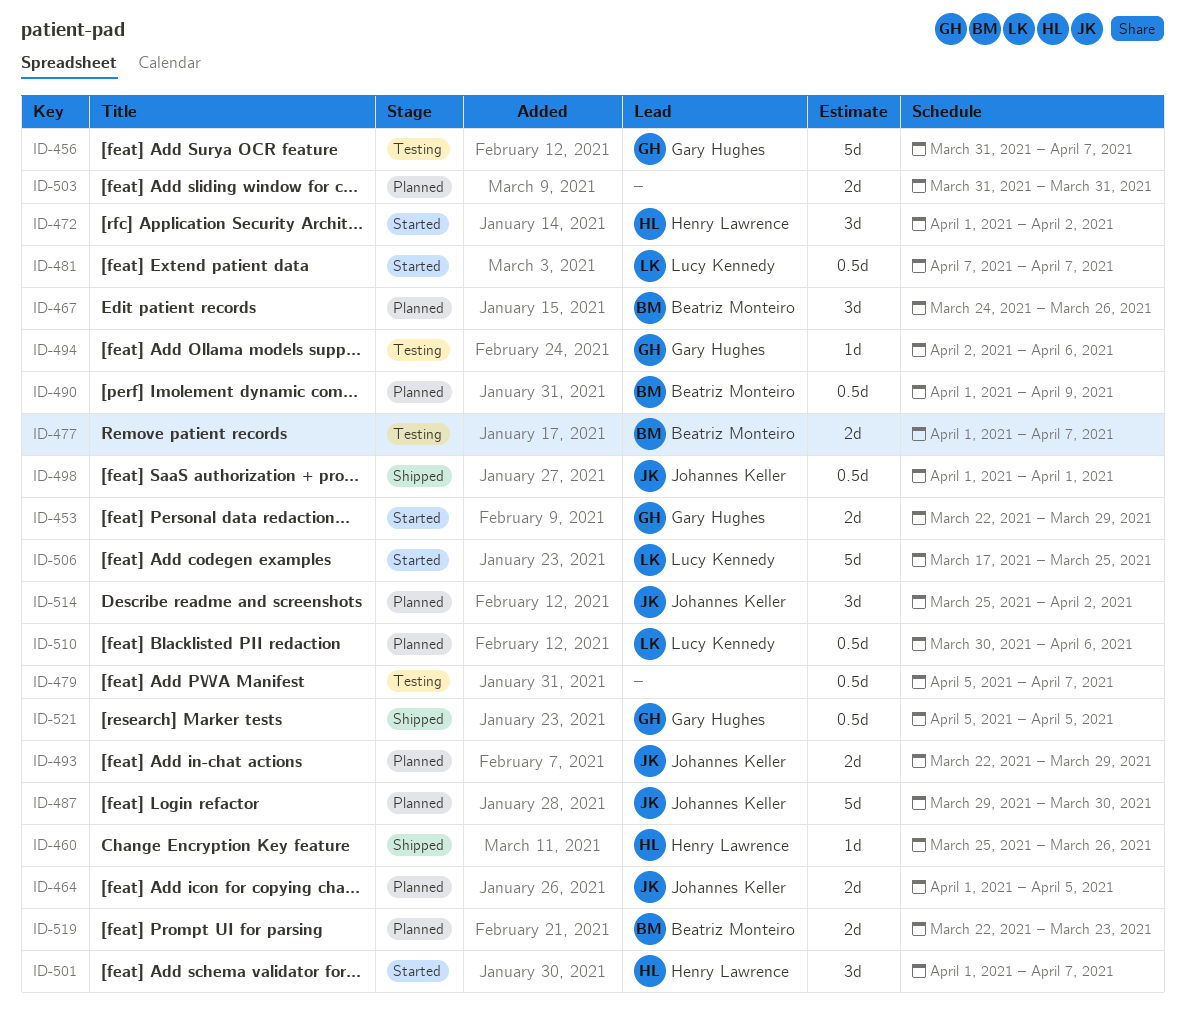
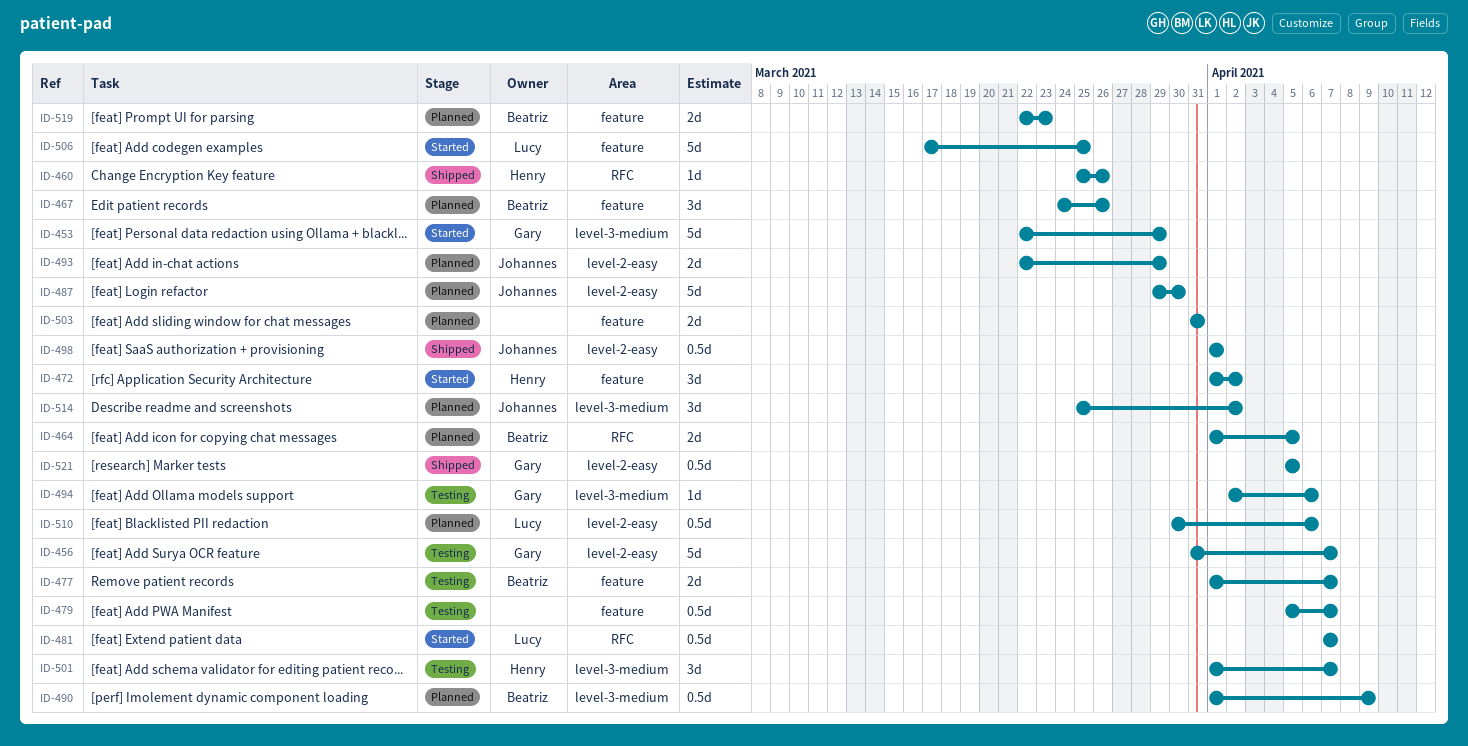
ID-453, estimate: 2d -> 5d
ID-464, owner: Johannes Keller -> Beatriz Monteiro
ID-501, status: Started -> Testing

